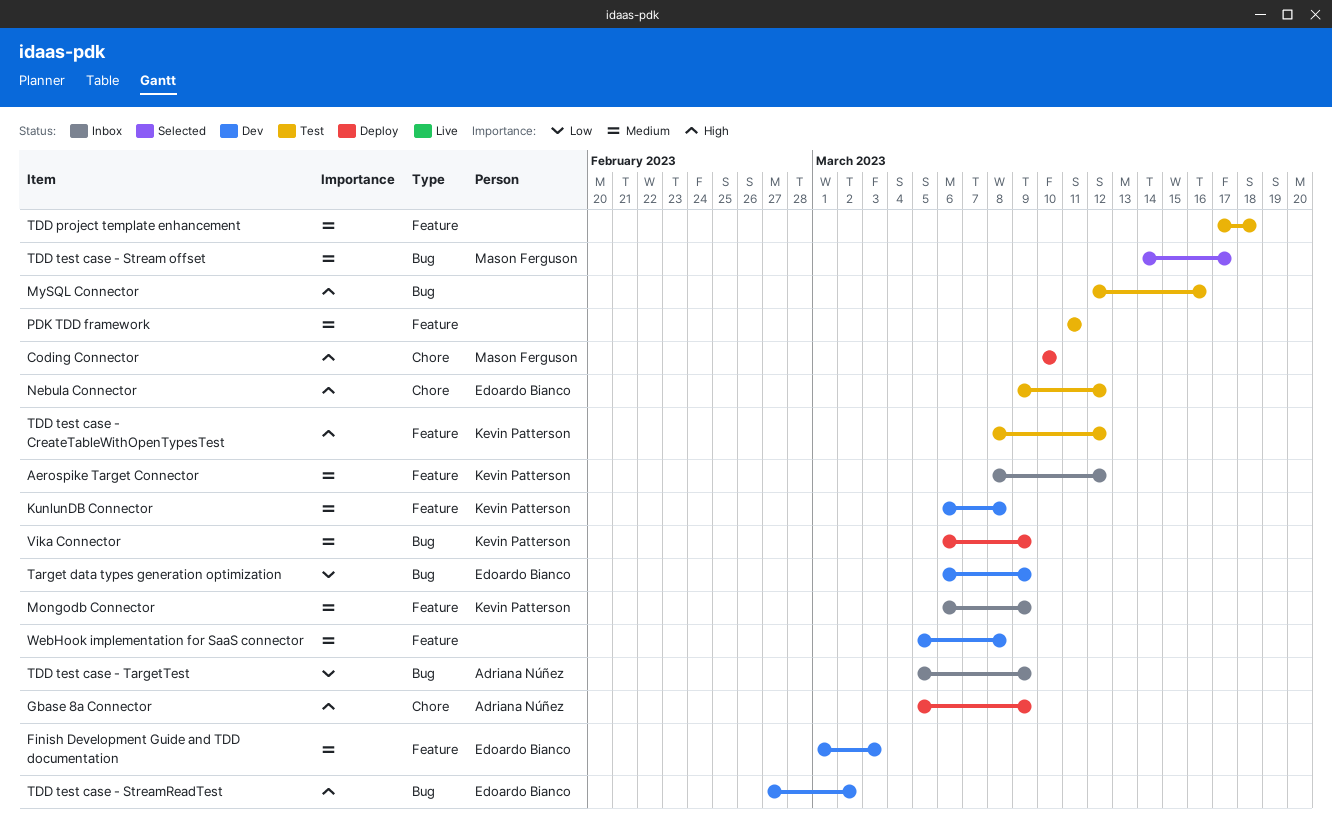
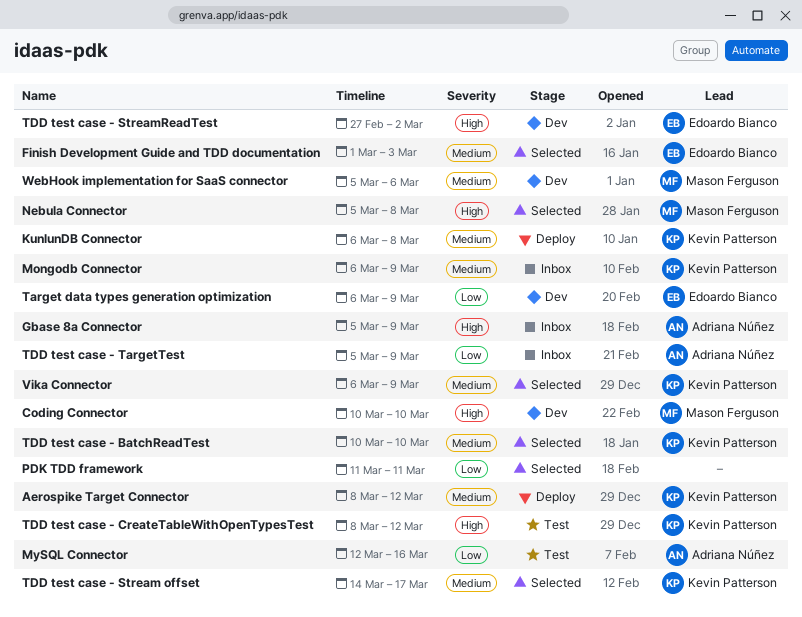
Aerospike Target Connector, status: Inbox -> Deploy
Coding Connector, status: Deploy -> Dev
Finish Development Guide and TDD documentation, status: Dev -> Selected
Gbase 8a Connector, status: Deploy -> Inbox
KunlunDB Connector, status: Dev -> Deploy
MySQL Connector, owner: none -> Adriana Núñez
MySQL Connector, priority: High -> Low
Nebula Connector, status: Test -> Selected
Nebula Connector, owner: Edoardo Bianco -> Mason Ferguson
Nebula Connector, start: Mar 9 -> Mar 5
Nebula Connector, due: Mar 12 -> Mar 8
PDK TDD framework, status: Test -> Selected
PDK TDD framework, priority: Medium -> Low
TDD project template enhancement: present -> none
TDD test case - BatchReadTest: none -> present
TDD test case - Stream offset, owner: Mason Ferguson -> Kevin Patterson
Vika Connector, status: Deploy -> Selected
WebHook implementation for SaaS connector, owner: none -> Mason Ferguson
WebHook implementation for SaaS connector, due: Mar 8 -> Mar 6

